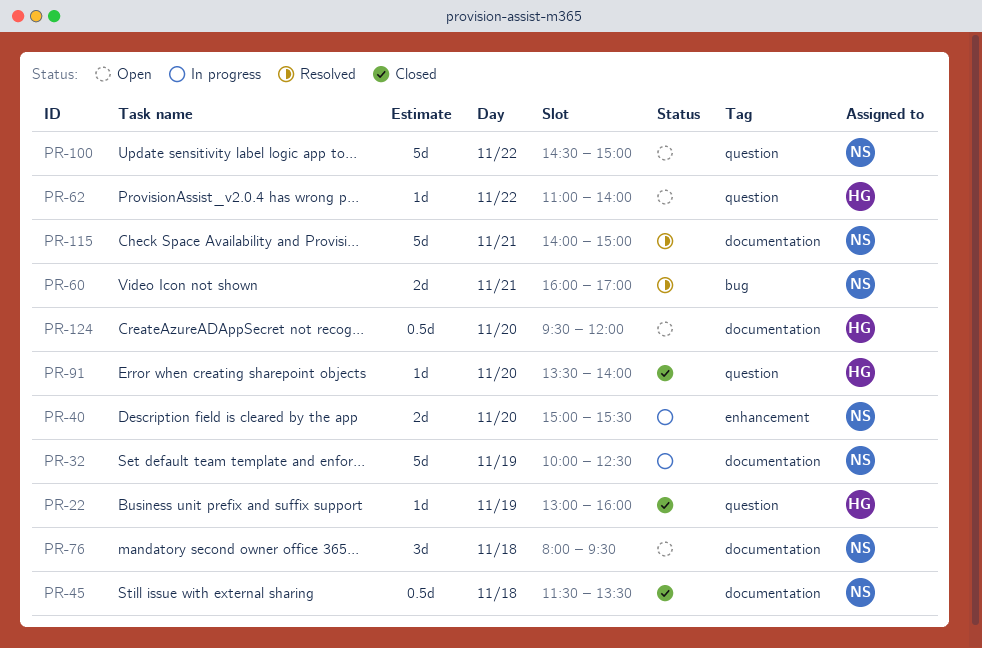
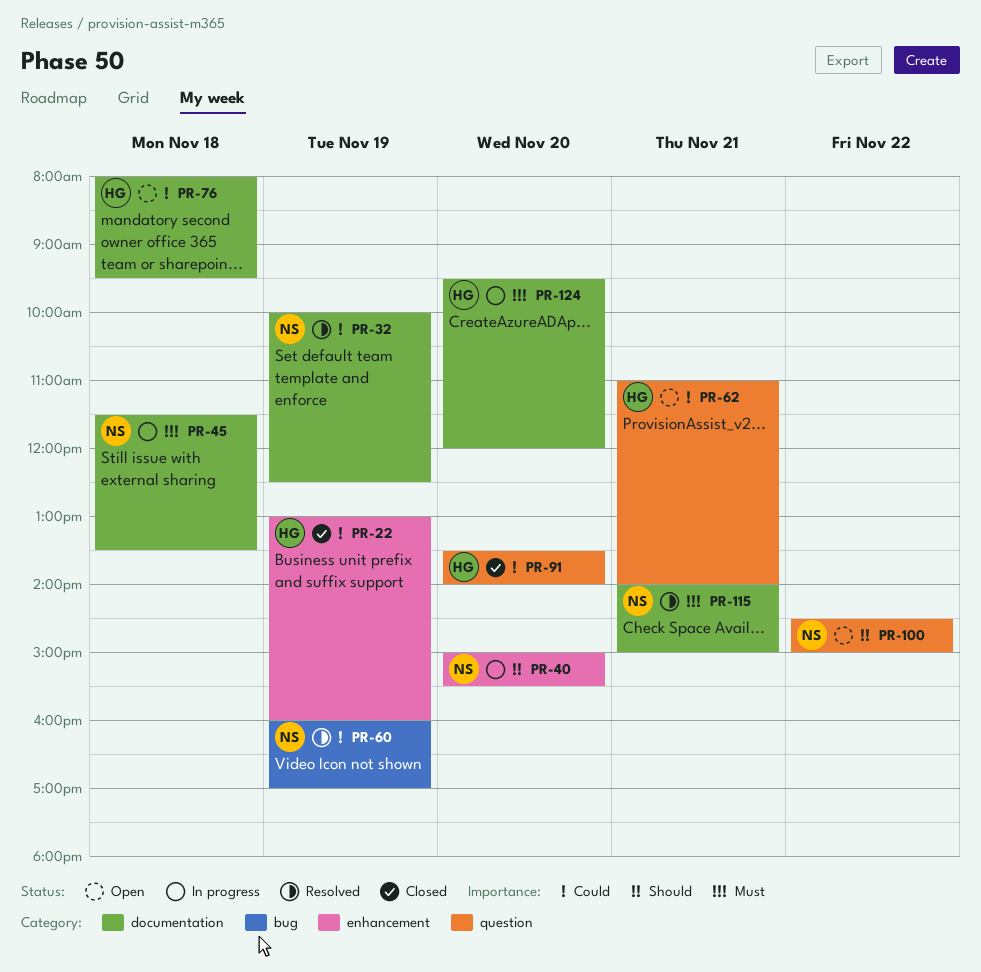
PR-22, label: question -> enhancement
PR-32, status: In progress -> Resolved
PR-45, status: Closed -> In progress
PR-60, day: Nov 21 -> Nov 19
PR-62, day: Nov 22 -> Nov 21
PR-76, owner: NS -> HG
PR-124, status: Open -> In progress

